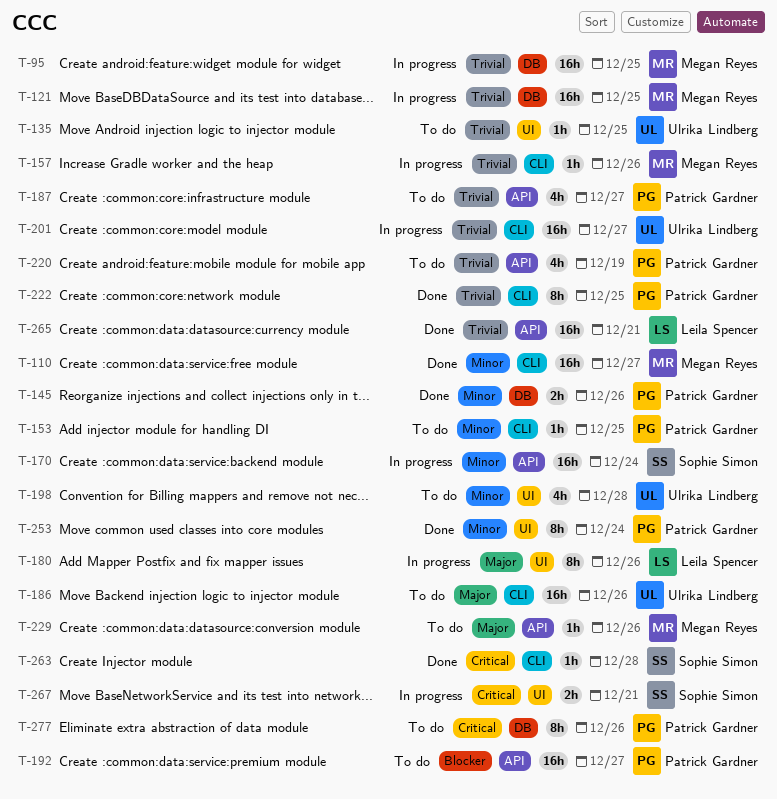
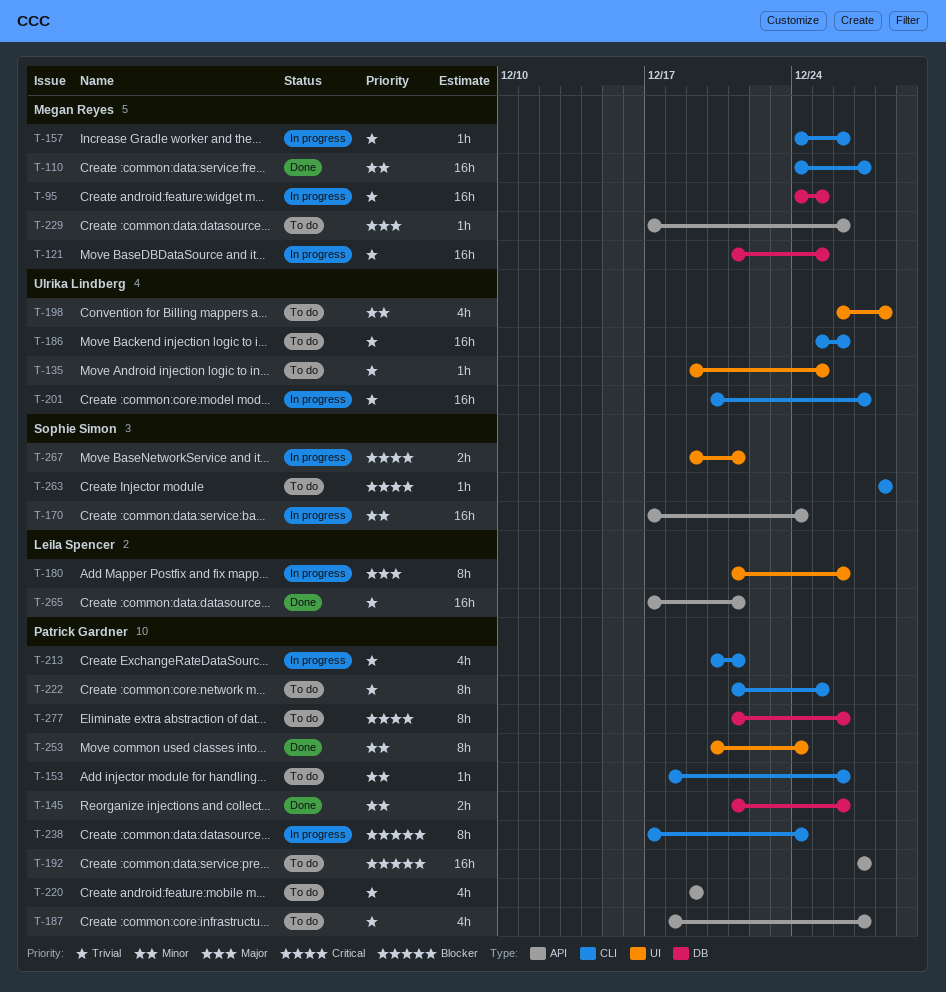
T-153, due: Dec 25 -> Dec 26
T-186, priority: Major -> Trivial
T-213: none -> present
T-222, status: Done -> To do
T-238: none -> present
T-263, status: Done -> To do

